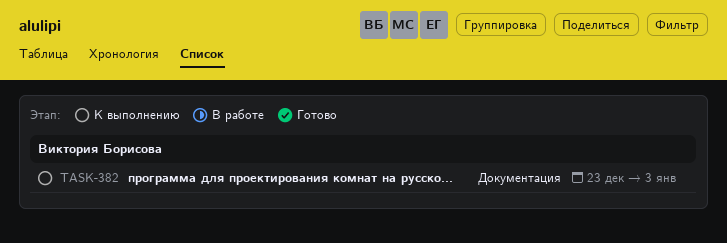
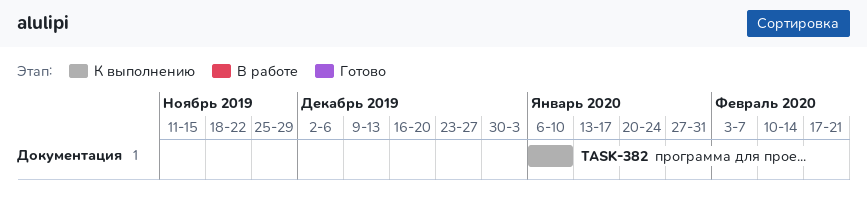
TASK-382, start: Dec 23 -> Jan 6
TASK-382, due: Jan 3 -> Jan 10

